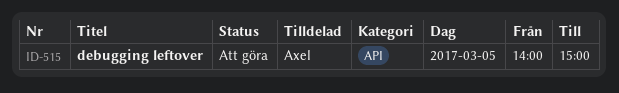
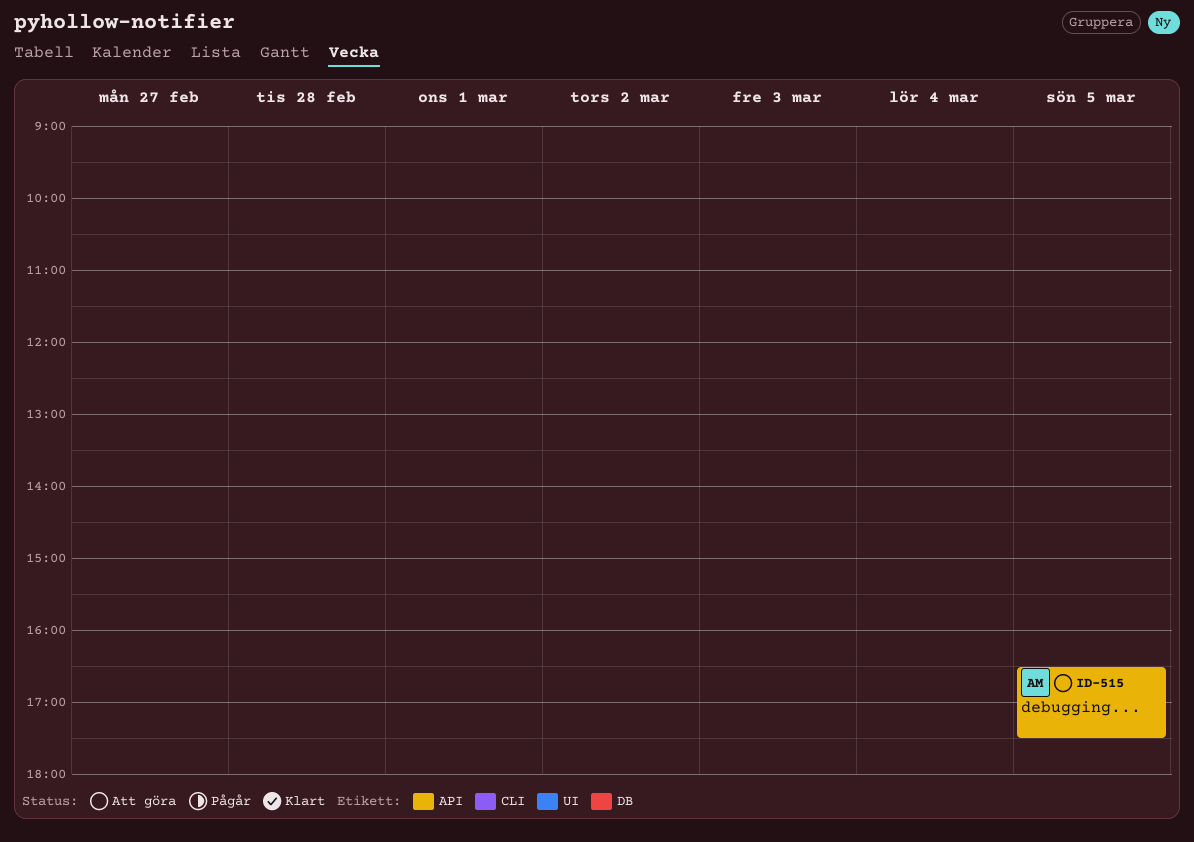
ID-515, begins: 14:00 -> 16:30
ID-515, ends: 15:00 -> 17:30

